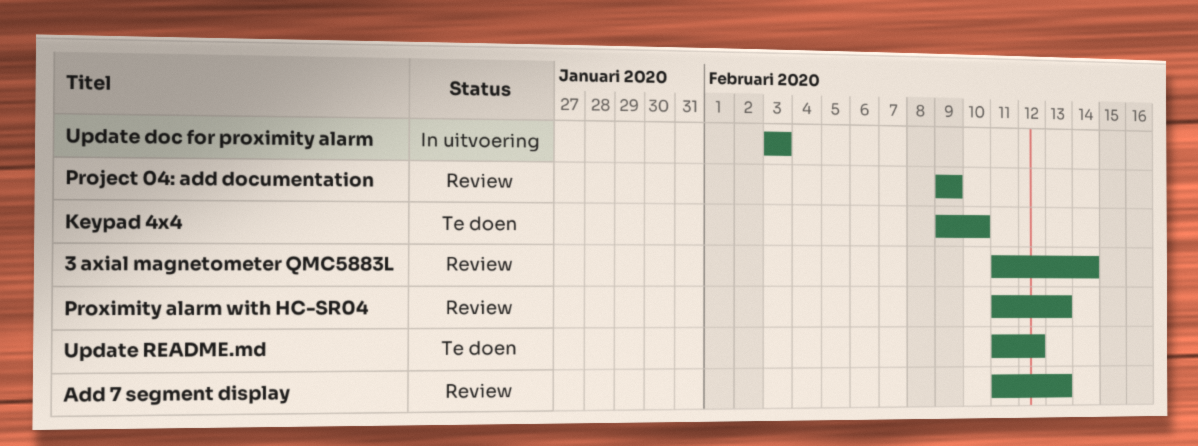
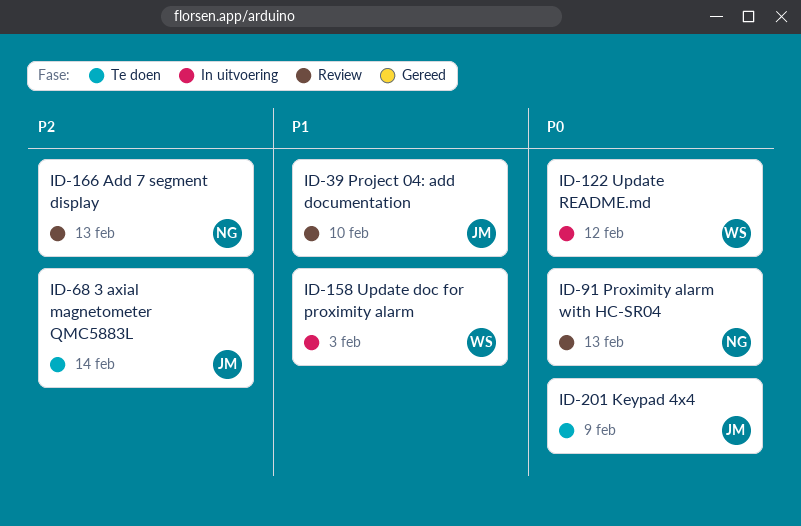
3 axial magnetometer QMC5883L, status: Review -> Te doen
Keypad 4x4, due: Feb 10 -> Feb 9
Project 04: add documentation, due: Feb 9 -> Feb 10
Update README.md, status: Te doen -> In uitvoering

